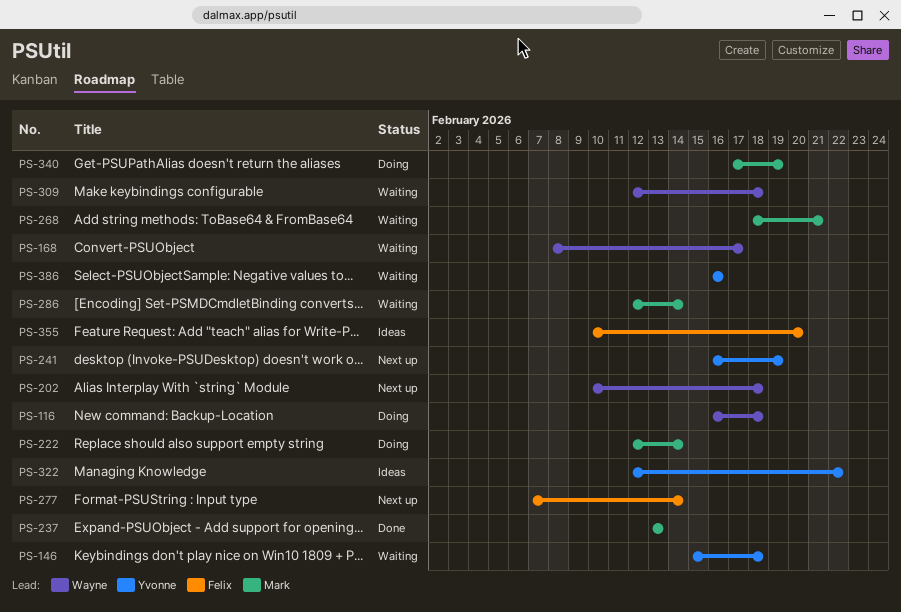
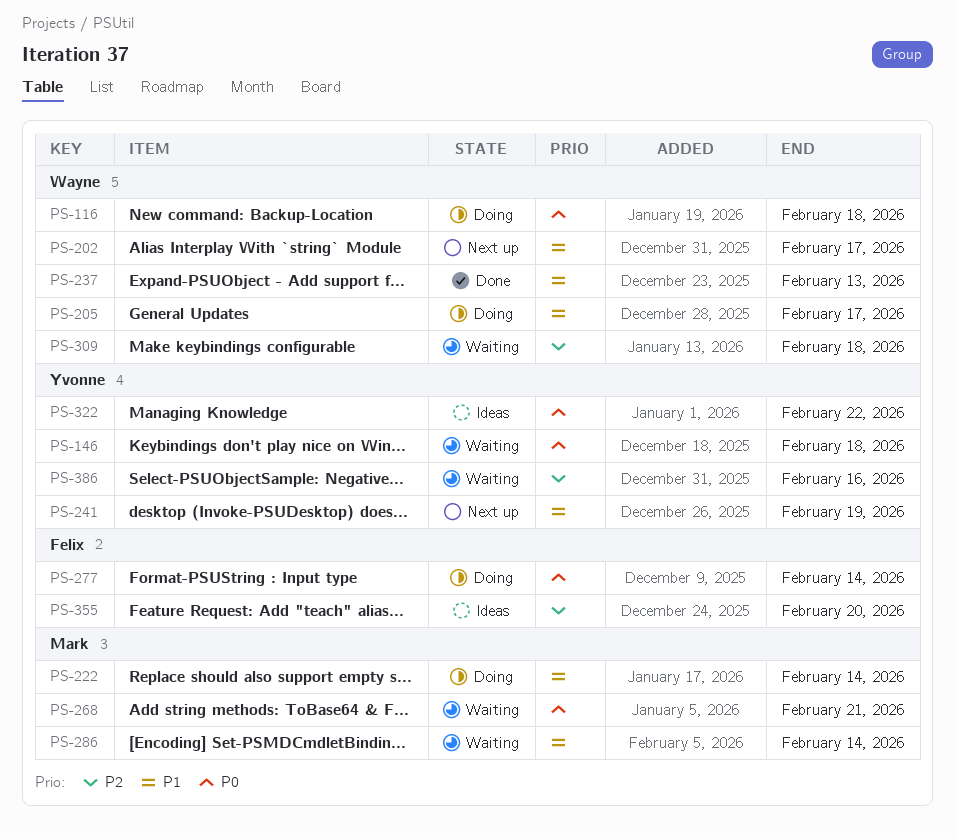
PS-168: present -> none
PS-202, due: Feb 18 -> Feb 17
PS-205: none -> present
PS-237, owner: Mark -> Wayne
PS-277, status: Next up -> Doing
PS-340: present -> none

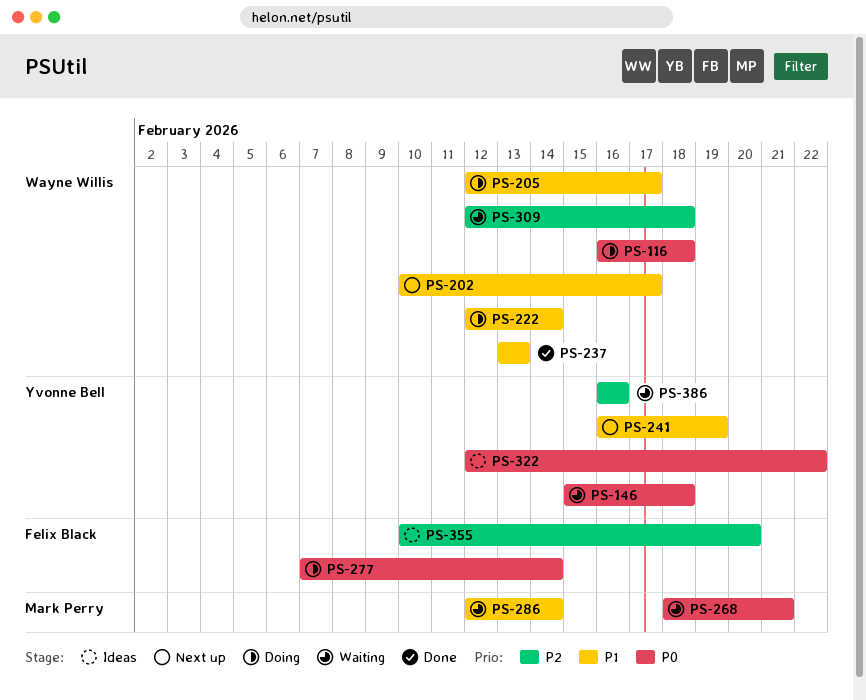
PS-222, owner: Mark Perry -> Wayne Willis

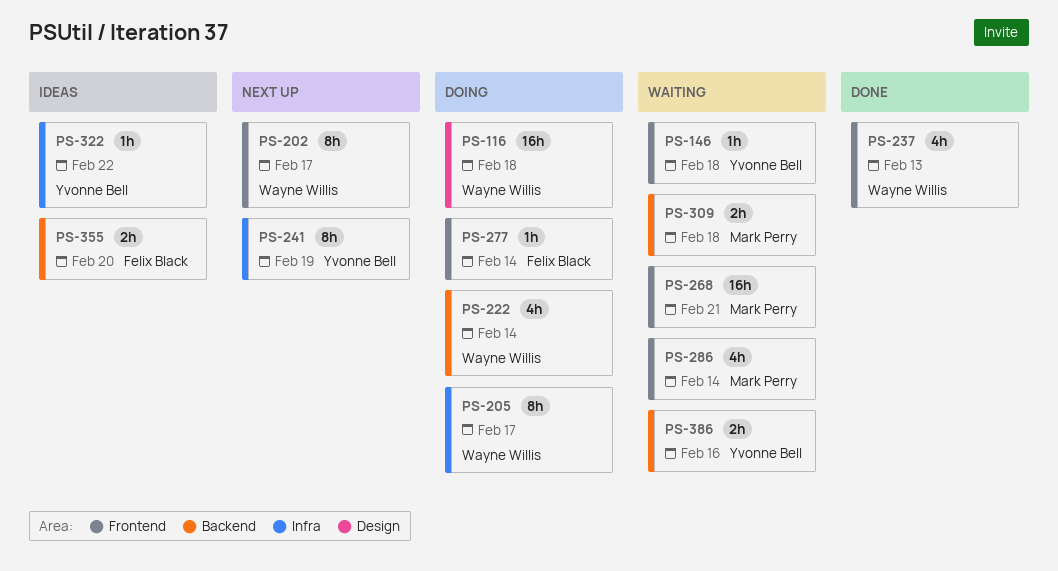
PS-309, owner: Wayne Willis -> Mark Perry

